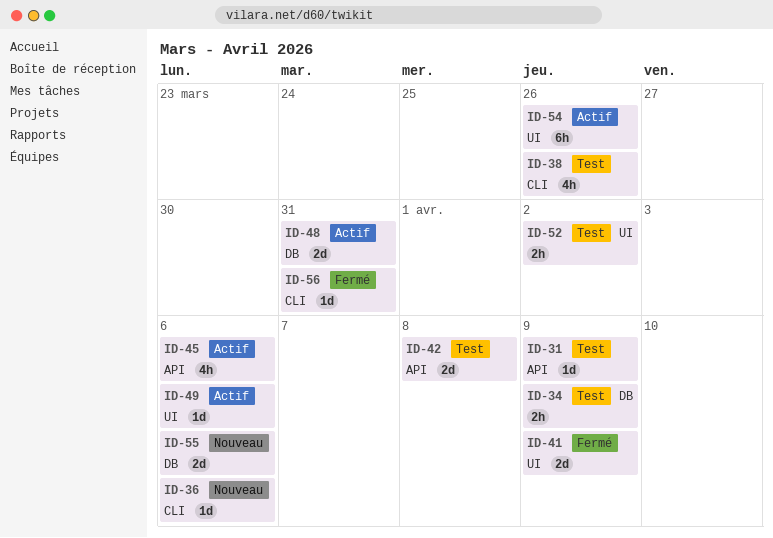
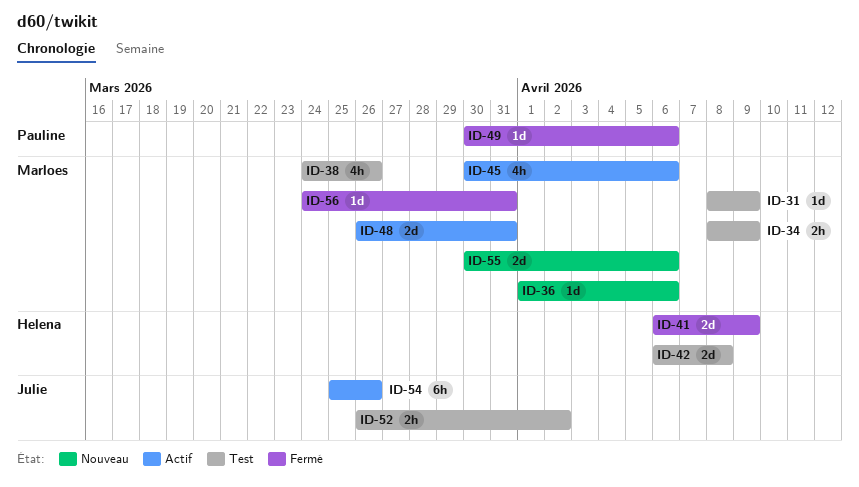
ID-49, status: Actif -> Fermé

